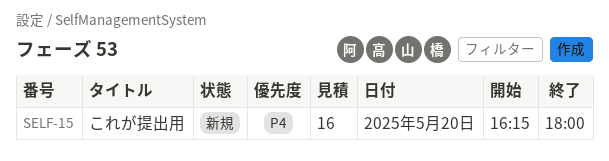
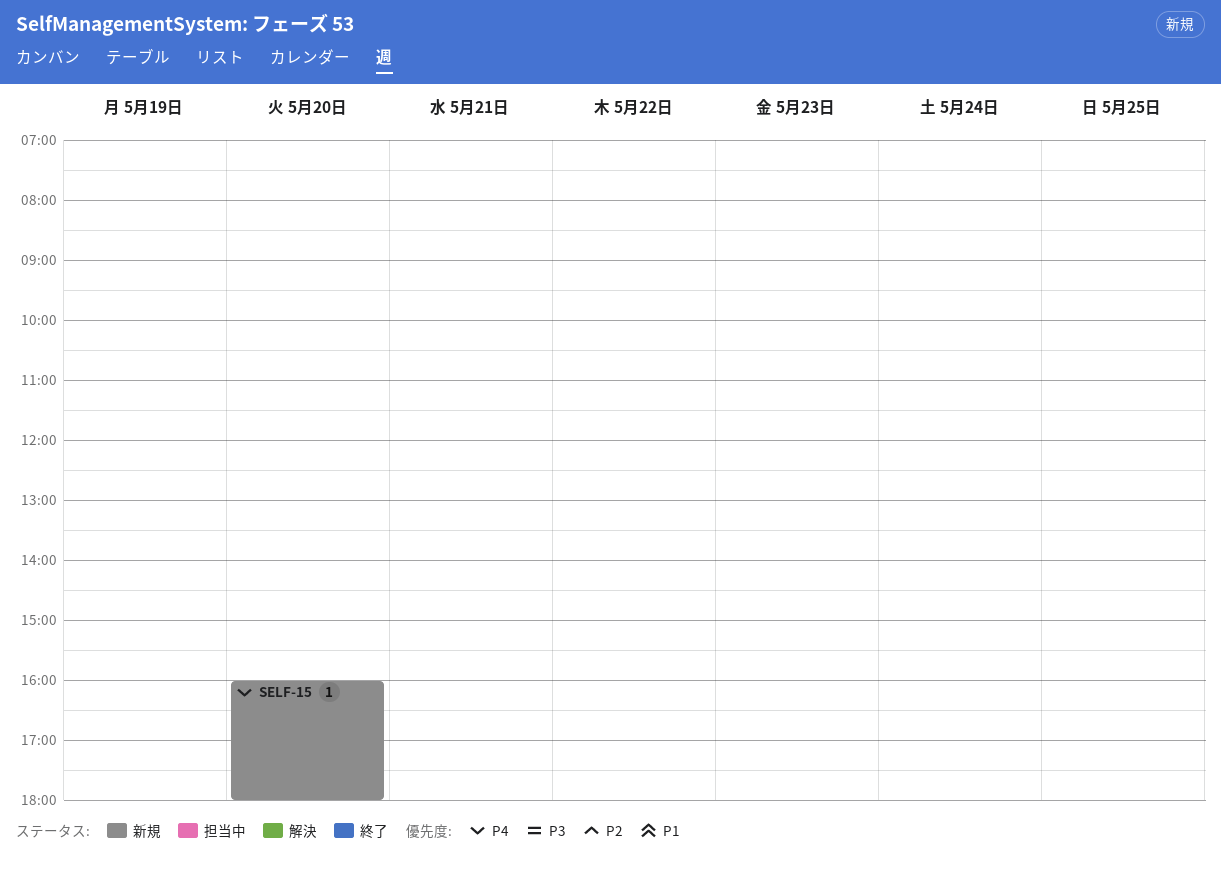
SELF-15, estimate: 16 -> 1
SELF-15, begins: 16:15 -> 16:00

